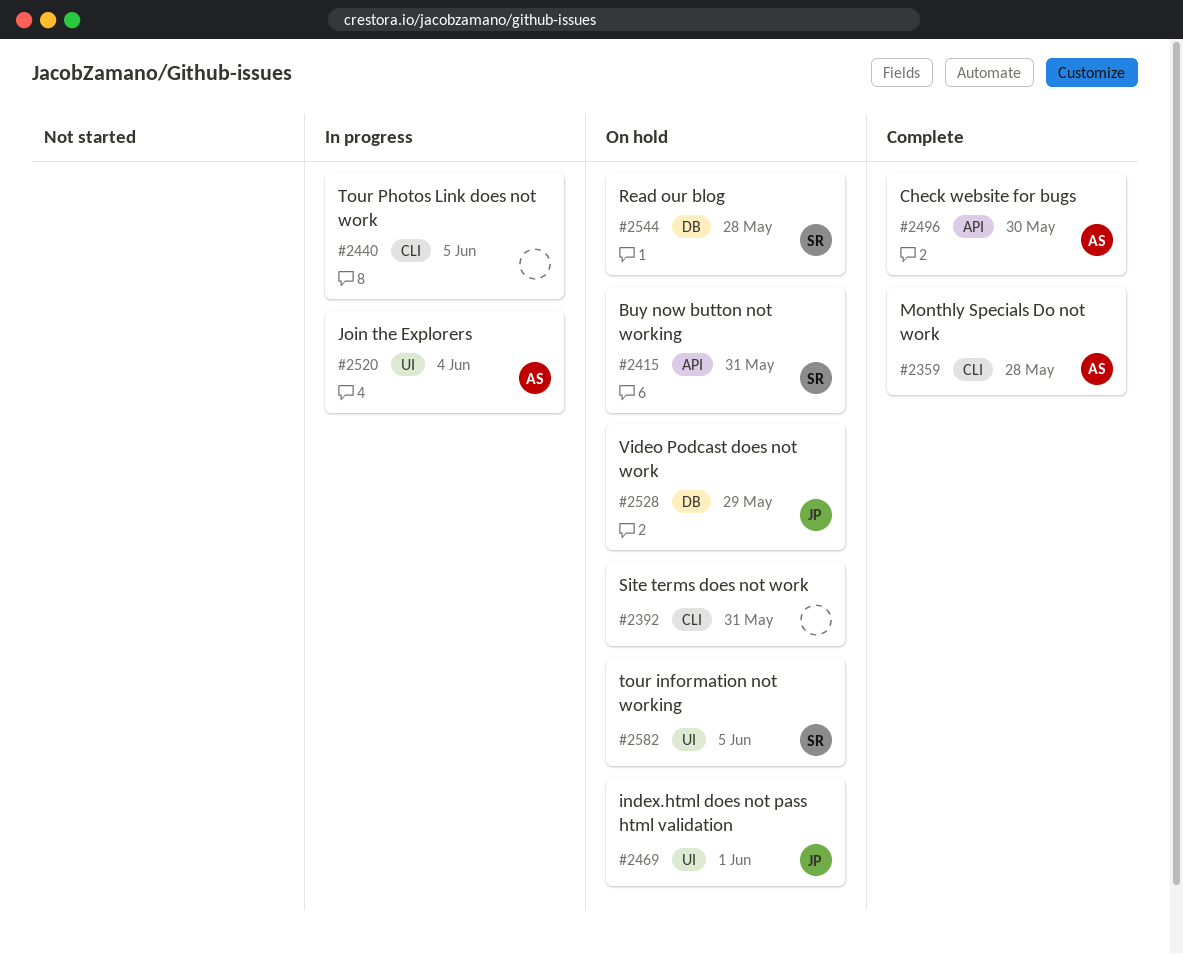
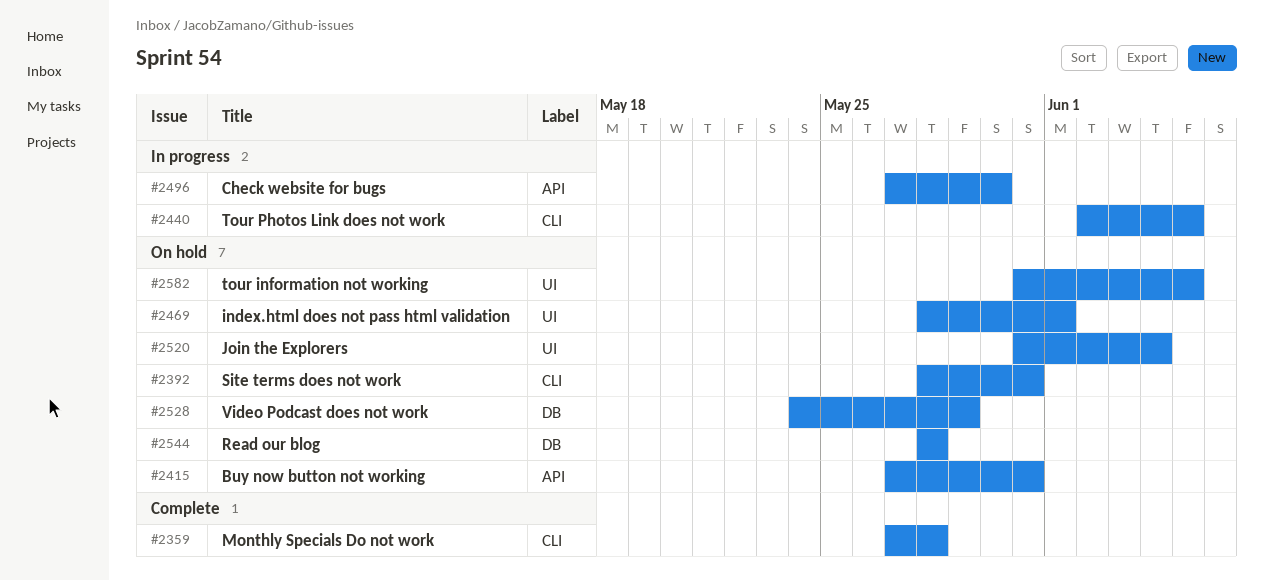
#2496, status: Complete -> In progress
#2520, status: In progress -> On hold

